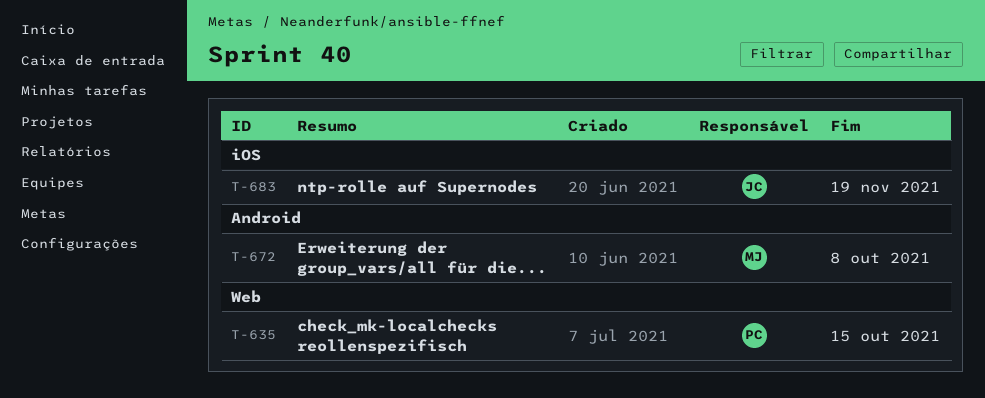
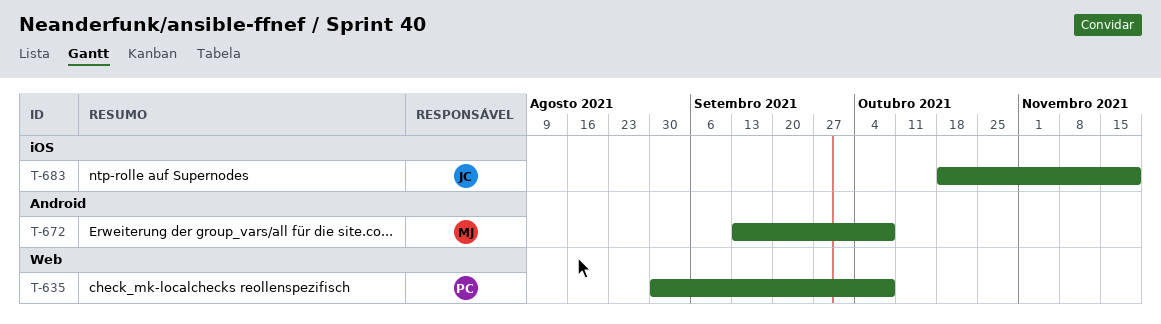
T-635, due: Oct 15 -> Oct 8

